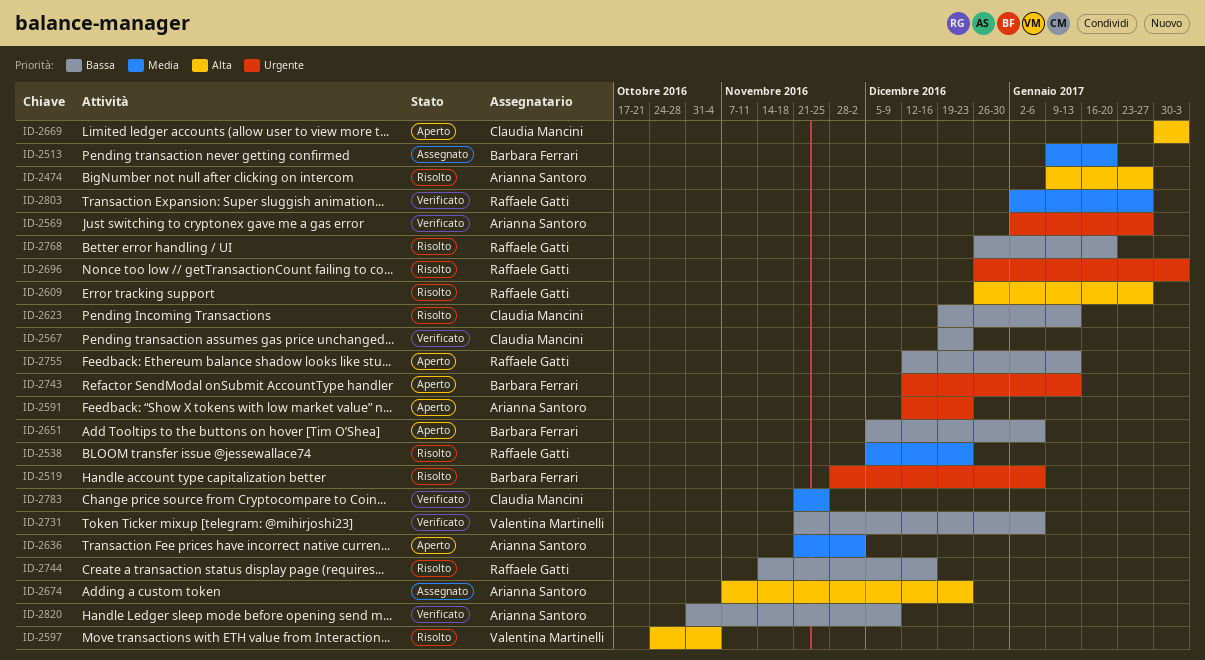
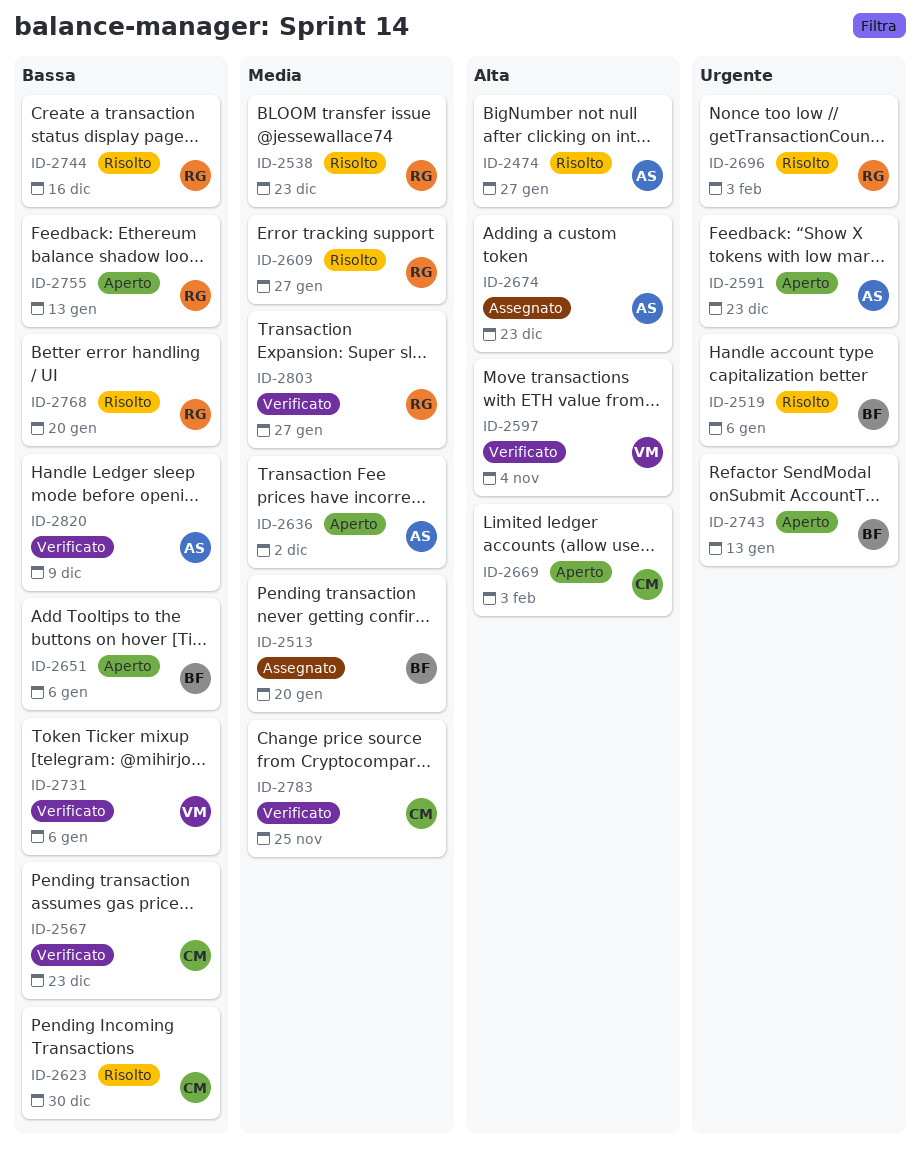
ID-2569: present -> none
ID-2597, status: Risolto -> Verificato
ID-2609, priority: Alta -> Media
ID-2623, due: Jan 13 -> Dec 30

